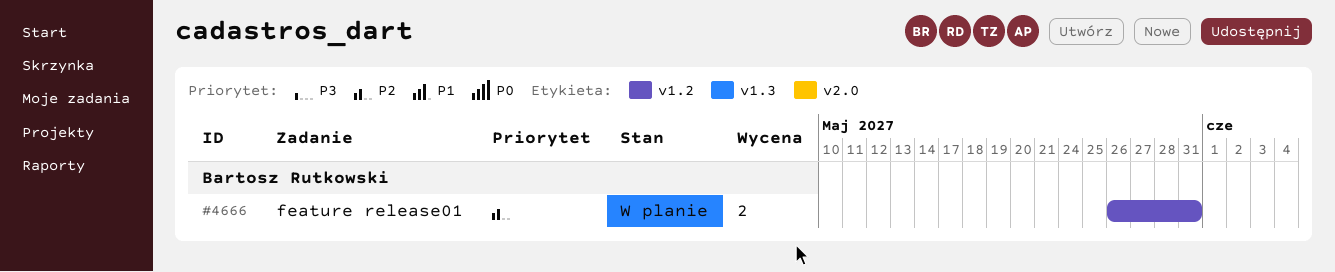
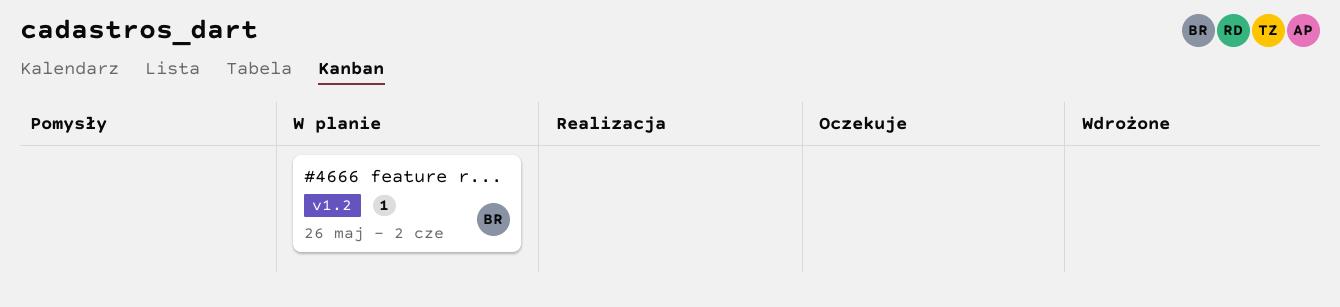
#4666, estimate: 2 -> 1
#4666, due: May 31 -> Jun 2

